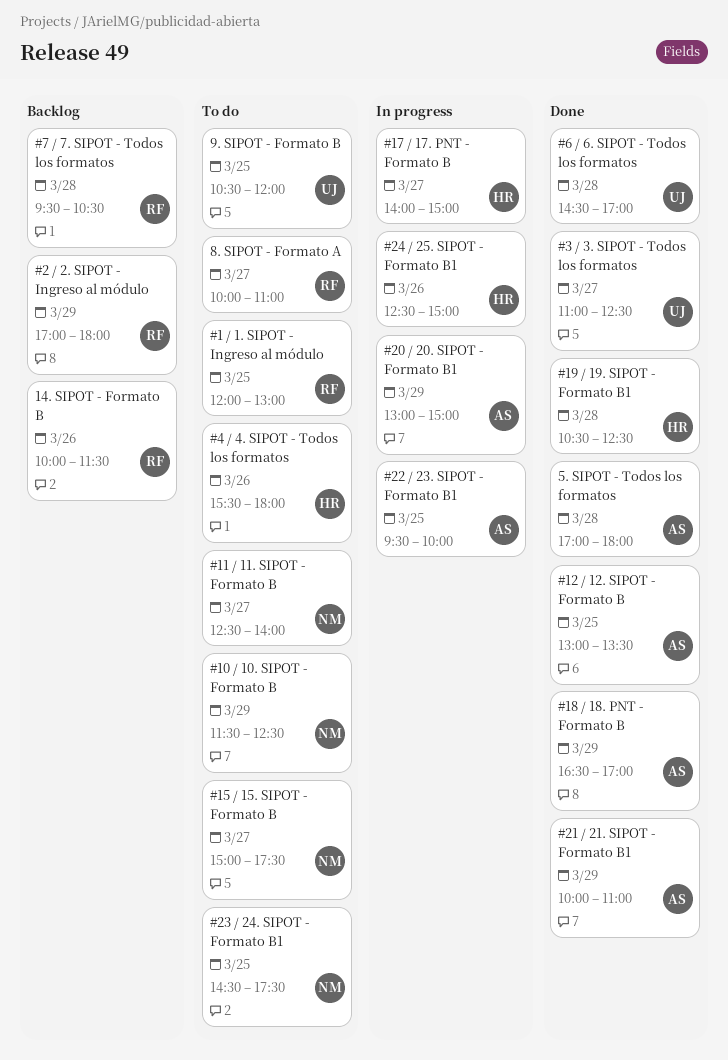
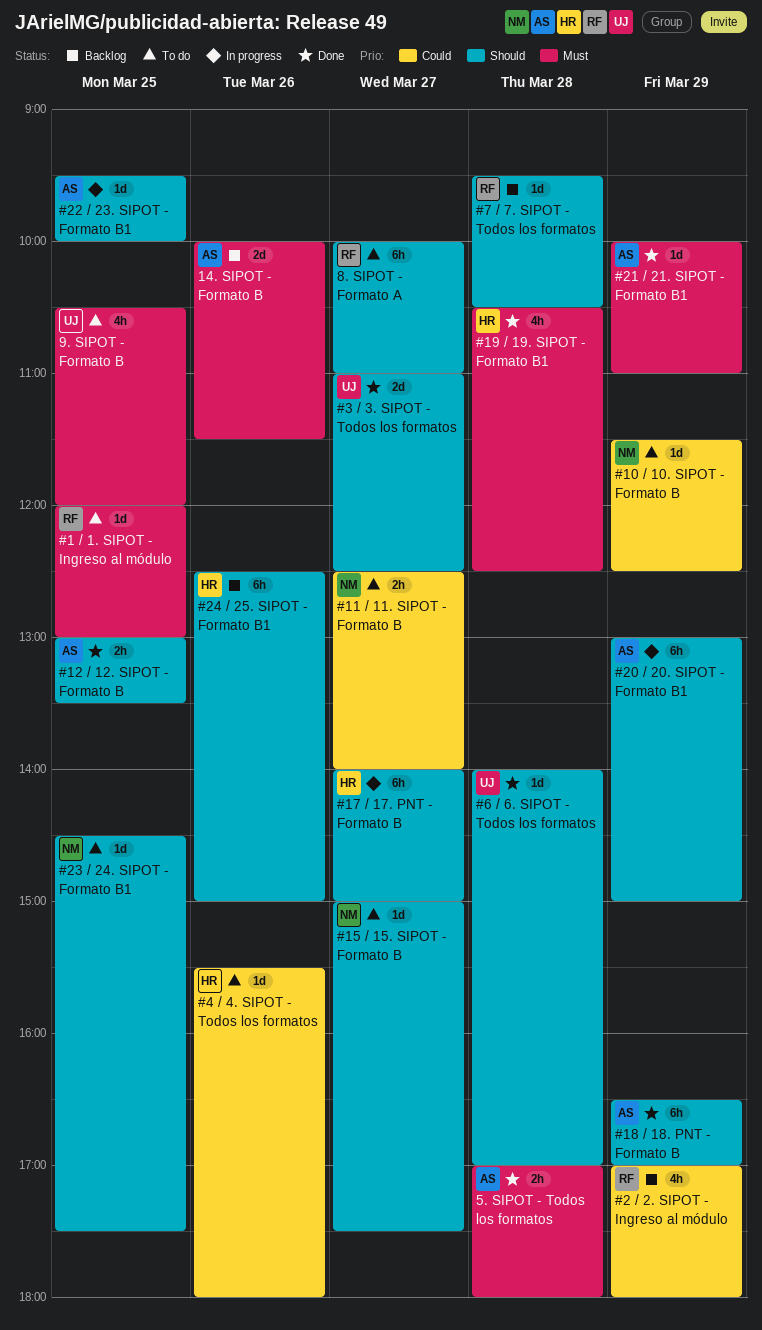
#24 / 25. SIPOT - Formato B1, status: In progress -> Backlog
#6 / 6. SIPOT - Todos los formatos, begins: 14:30 -> 14:00
14. SIPOT - Formato B, owner: RF -> AS

